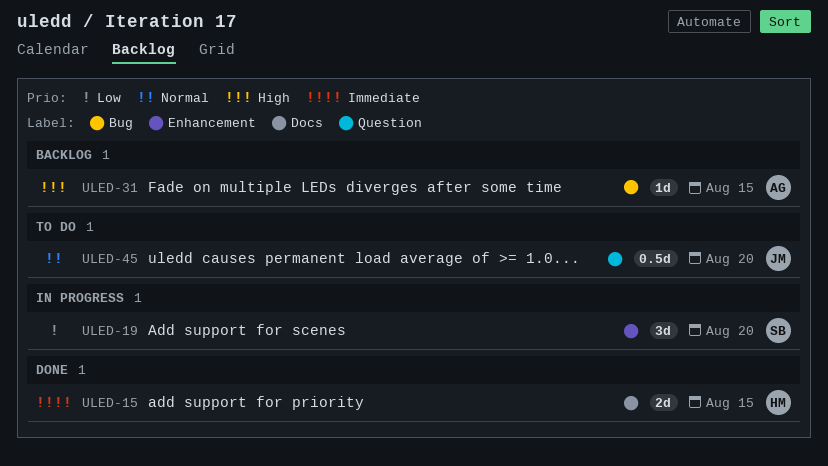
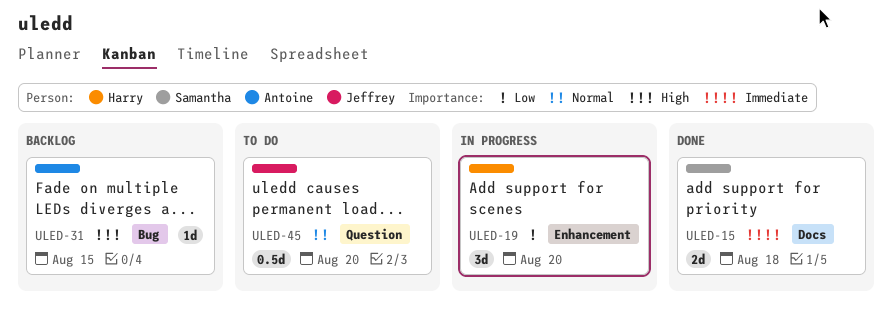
ULED-15, owner: Harry -> Samantha
ULED-15, due: Aug 15 -> Aug 18
ULED-19, owner: Samantha -> Harry

